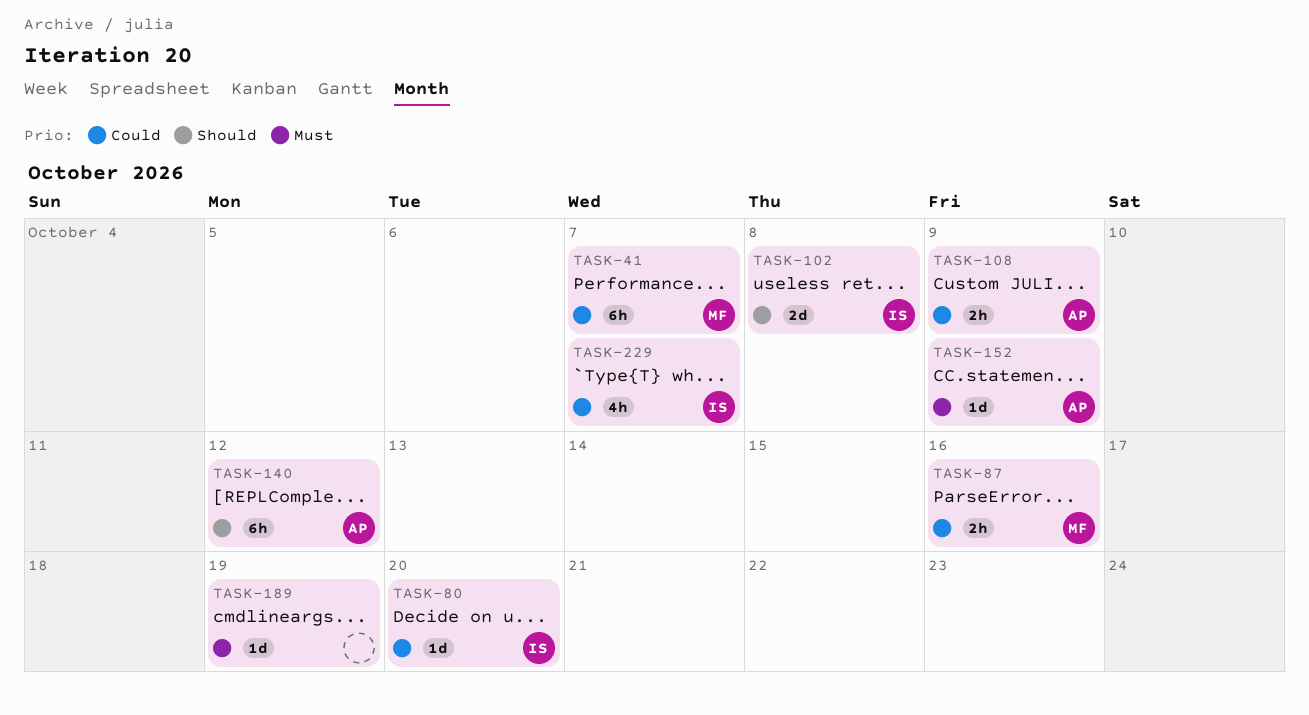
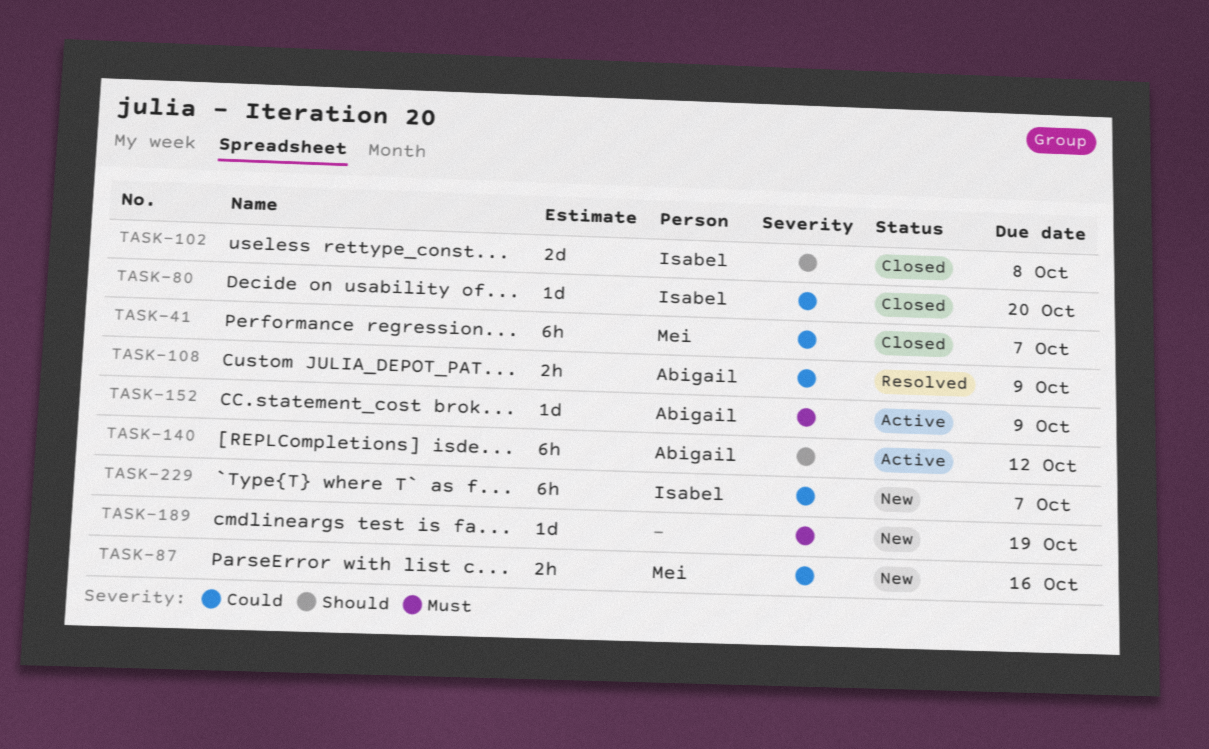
TASK-229, estimate: 4h -> 6h

